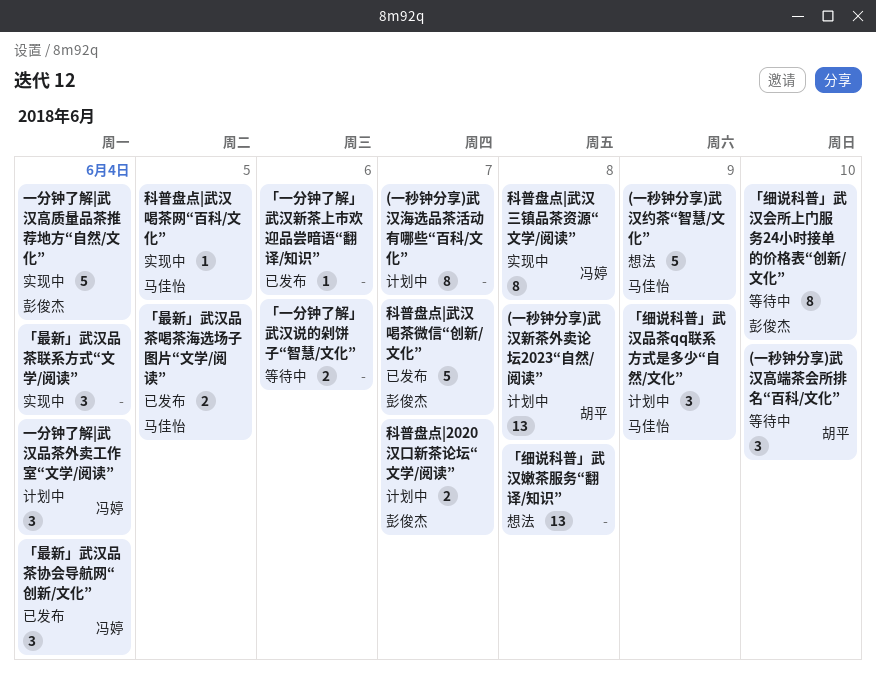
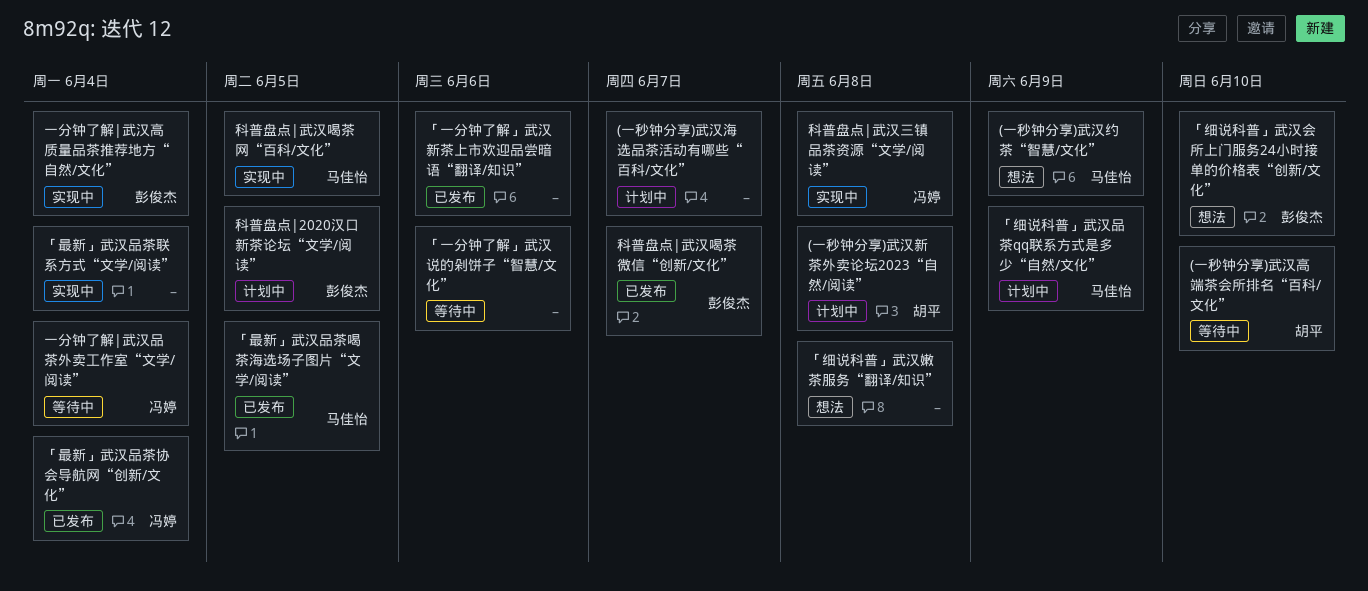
「细说科普」武汉会所上门服务24小时接单的价格表“创新/文化”, status: 等待中 -> 想法
一分钟了解|武汉品茶外卖工作室“文学/阅读”, status: 计划中 -> 等待中
科普盘点|2020汉口新茶论坛“文学/阅读”, due: Jun 7 -> Jun 5

